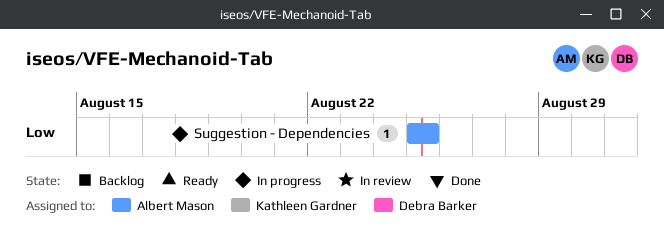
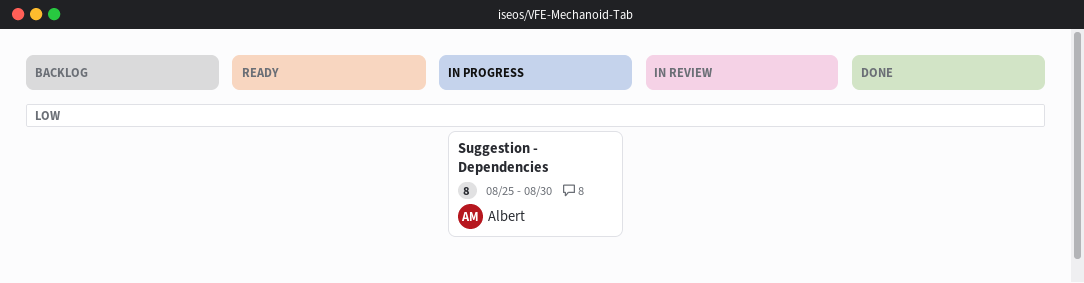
Suggestion - Dependencies, estimate: 1 -> 8
Suggestion - Dependencies, due: Aug 25 -> Aug 30

